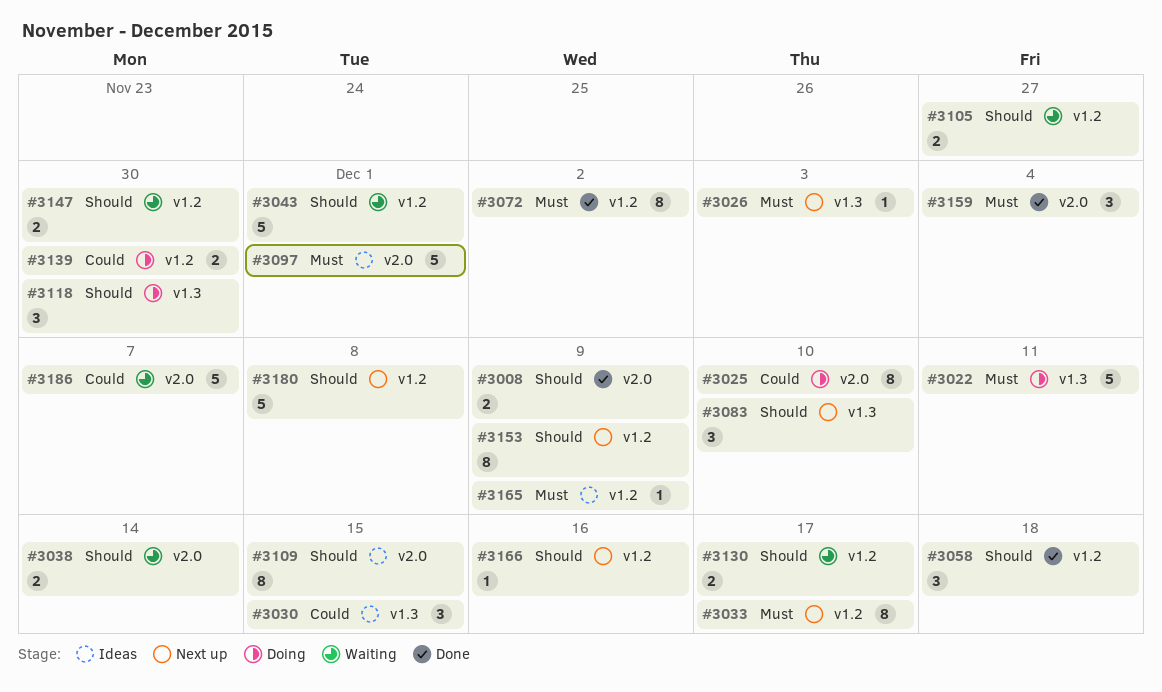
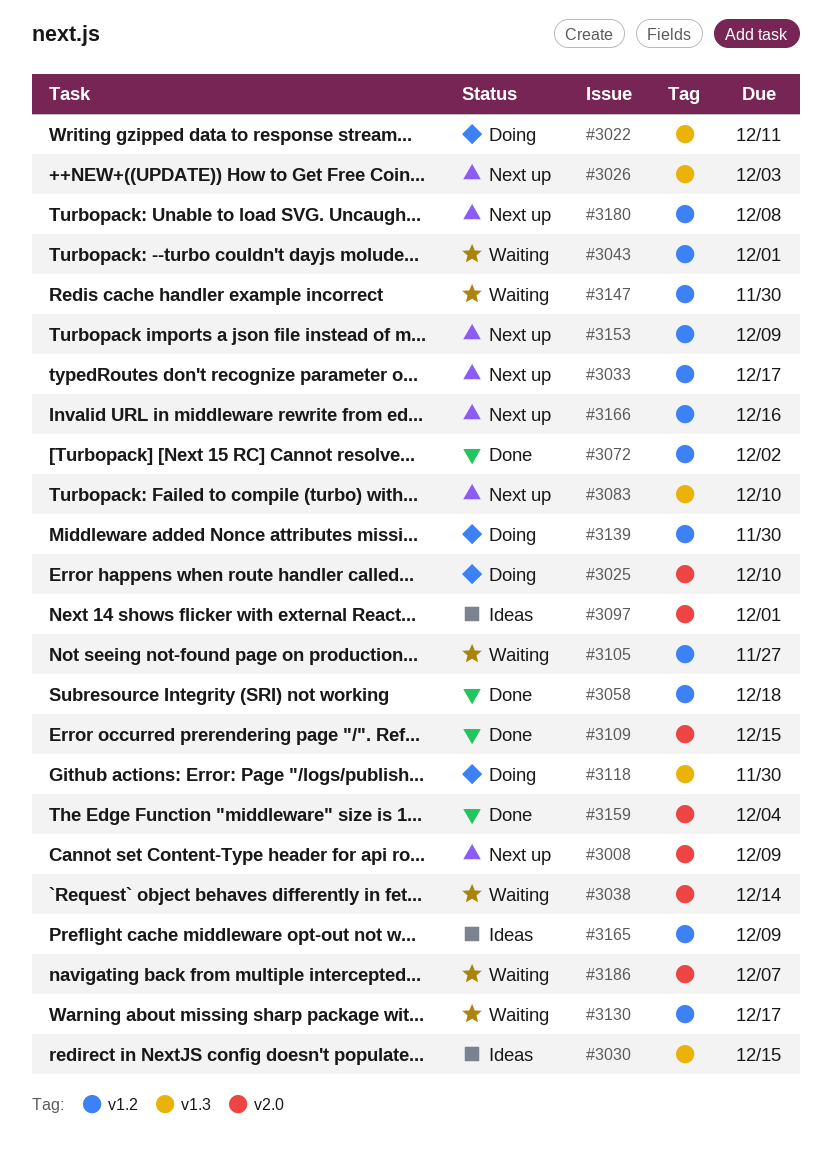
#3008, status: Done -> Next up
#3109, status: Ideas -> Done

